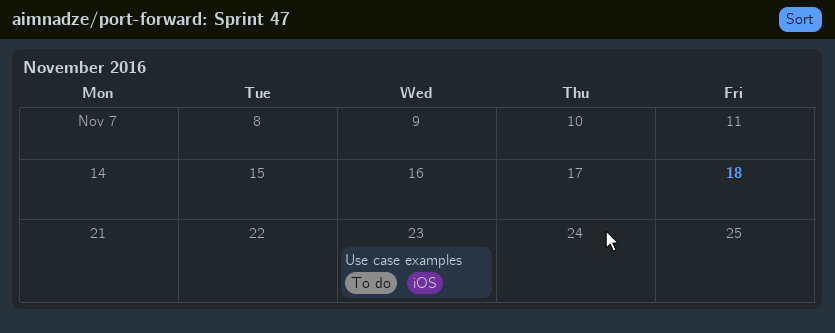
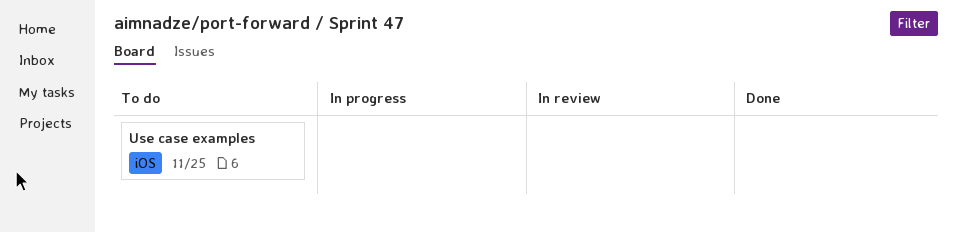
Use case examples, due: Nov 23 -> Nov 25

